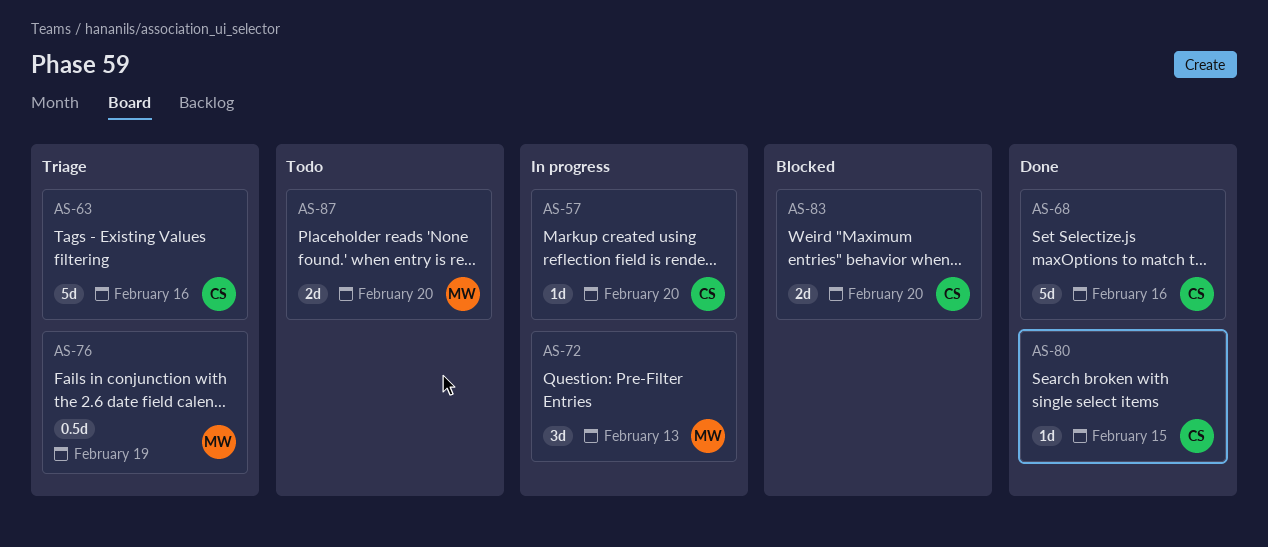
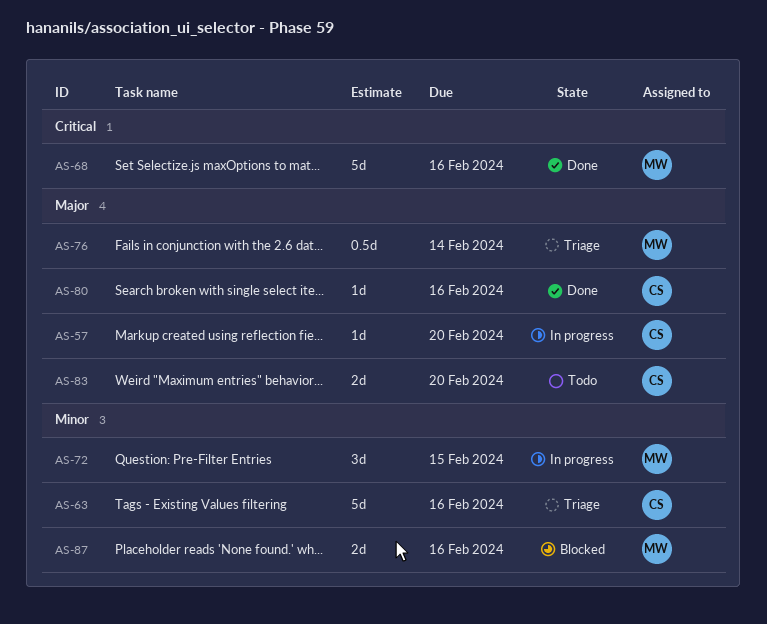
AS-68, owner: CS -> MW
AS-72, due: Feb 13 -> Feb 15
AS-76, due: Feb 19 -> Feb 14
AS-80, due: Feb 15 -> Feb 16
AS-83, status: Blocked -> Todo
AS-87, status: Todo -> Blocked
AS-87, due: Feb 20 -> Feb 16

